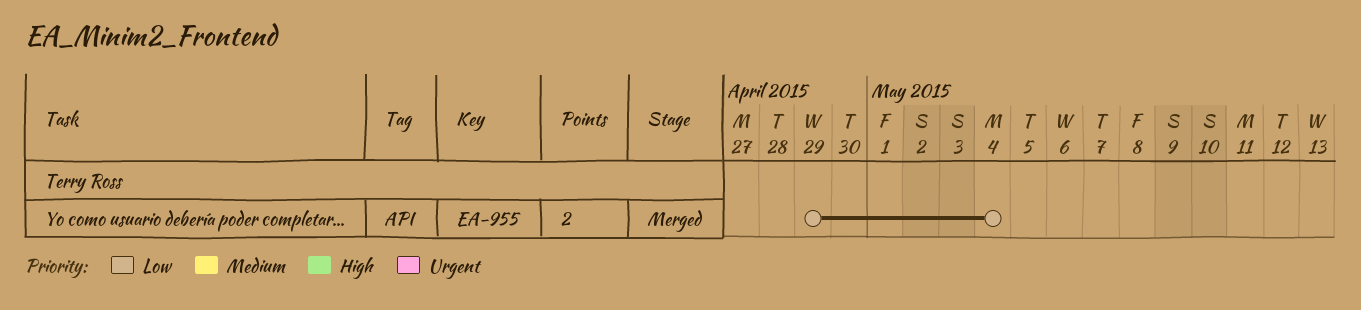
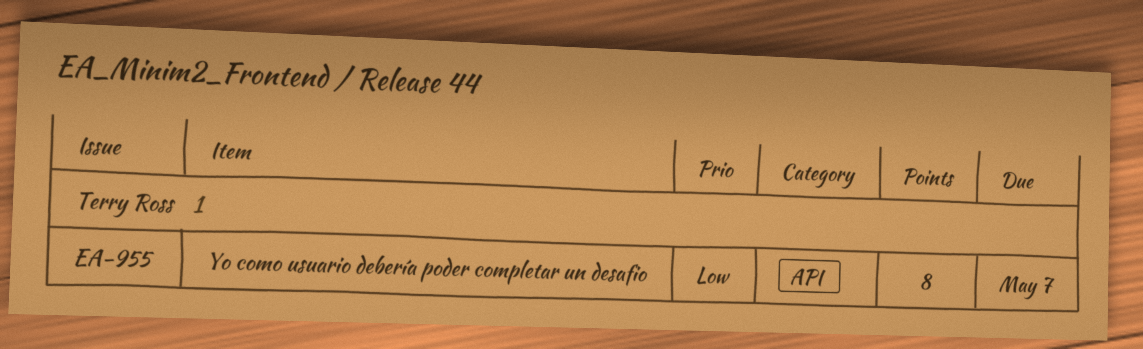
EA-955, estimate: 2 -> 8
EA-955, due: May 4 -> May 7

